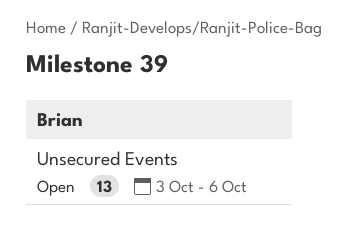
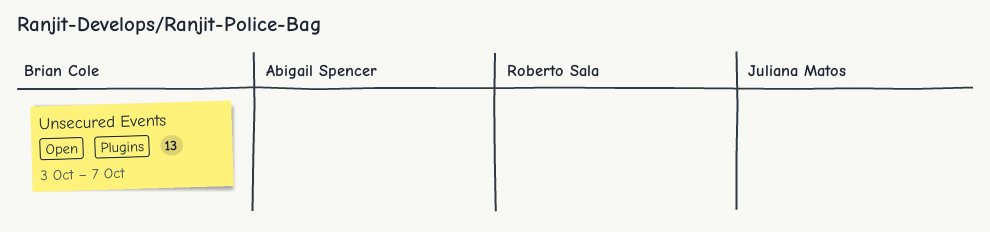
Unsecured Events, due: Oct 6 -> Oct 7

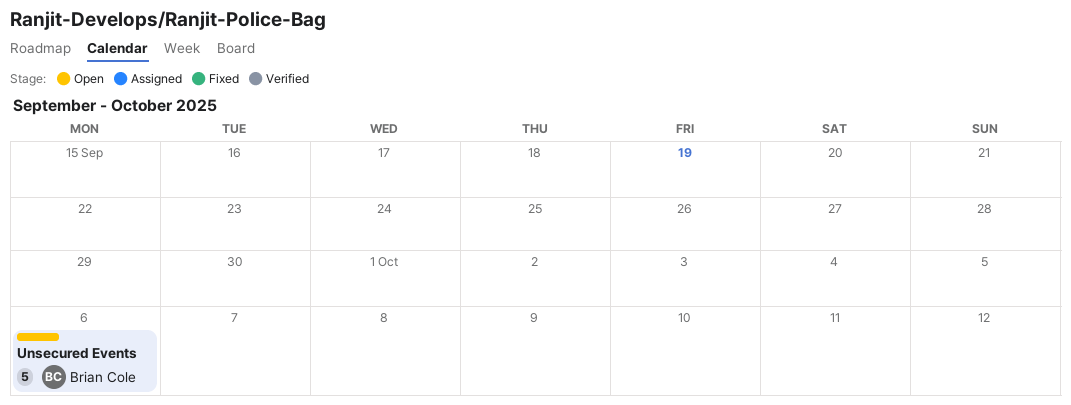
Unsecured Events, estimate: 13 -> 5
Unsecured Events, due: Oct 7 -> Oct 6

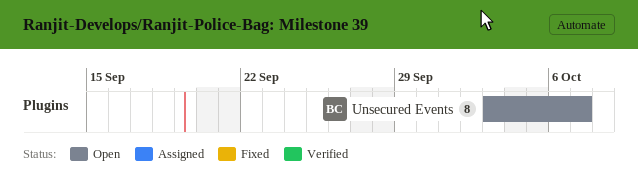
Unsecured Events, estimate: 5 -> 8
Unsecured Events, due: Oct 6 -> Oct 7

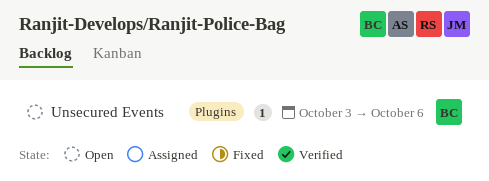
Unsecured Events, estimate: 8 -> 1
Unsecured Events, due: Oct 7 -> Oct 6

